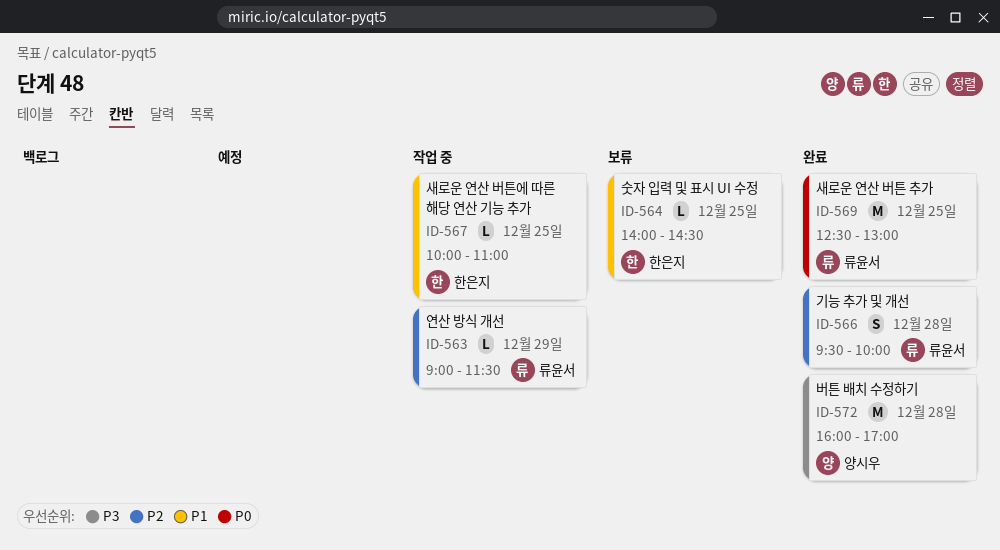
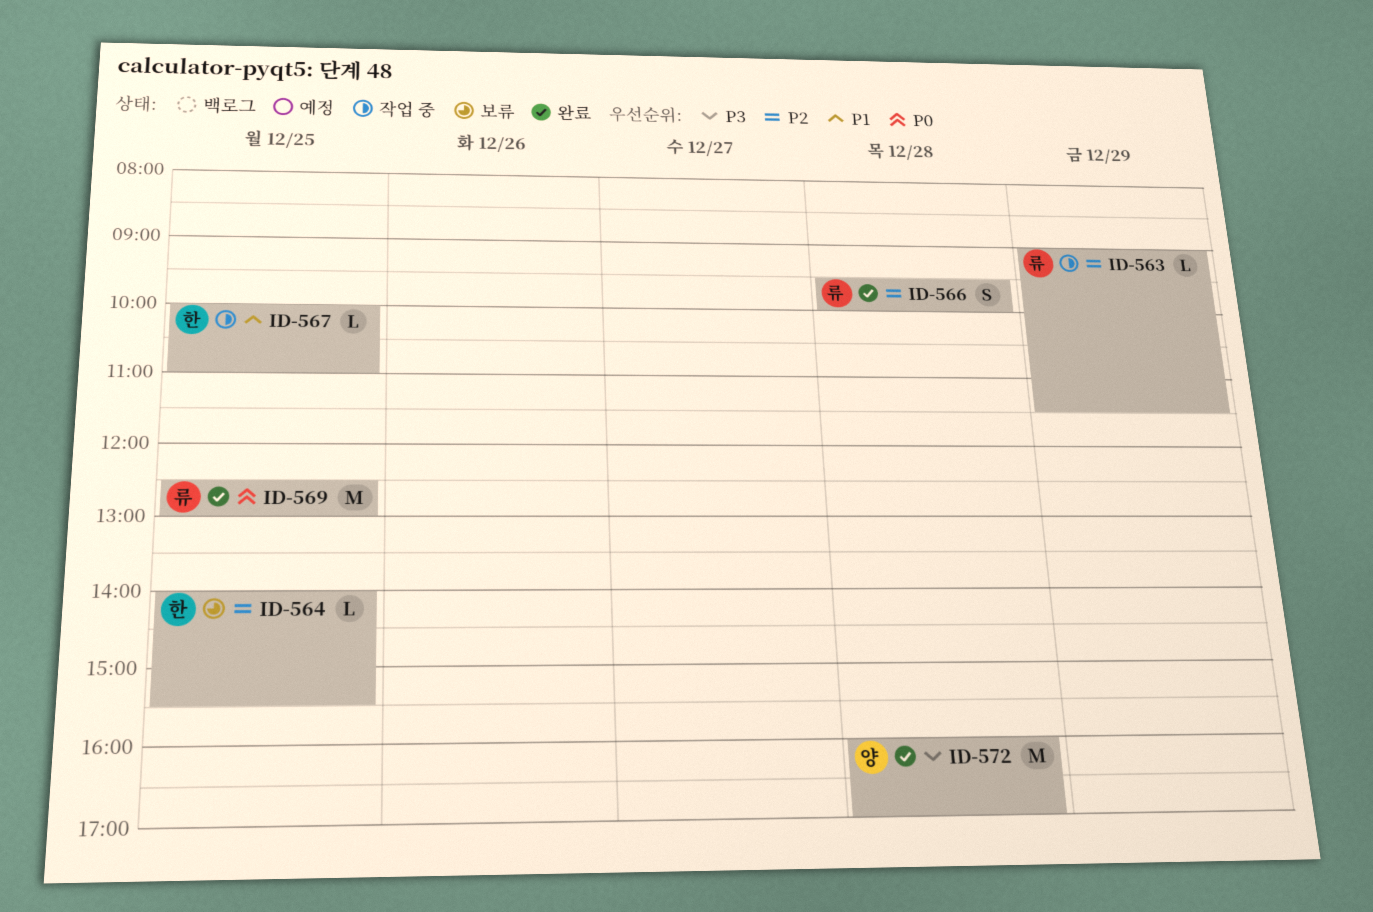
ID-564, priority: P1 -> P2
ID-564, ends: 14:30 -> 15:30

